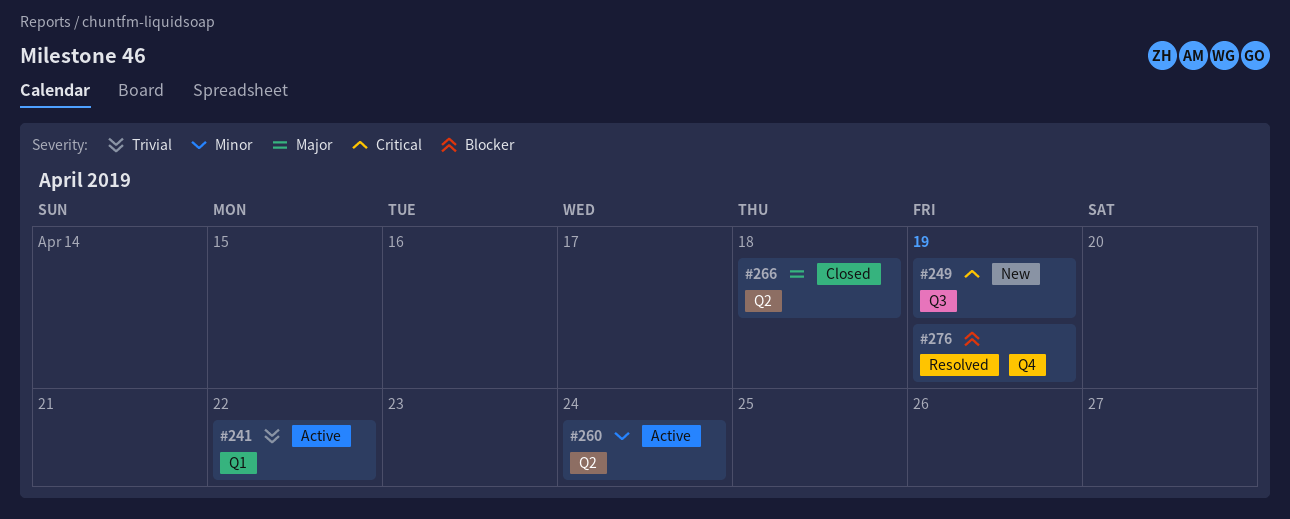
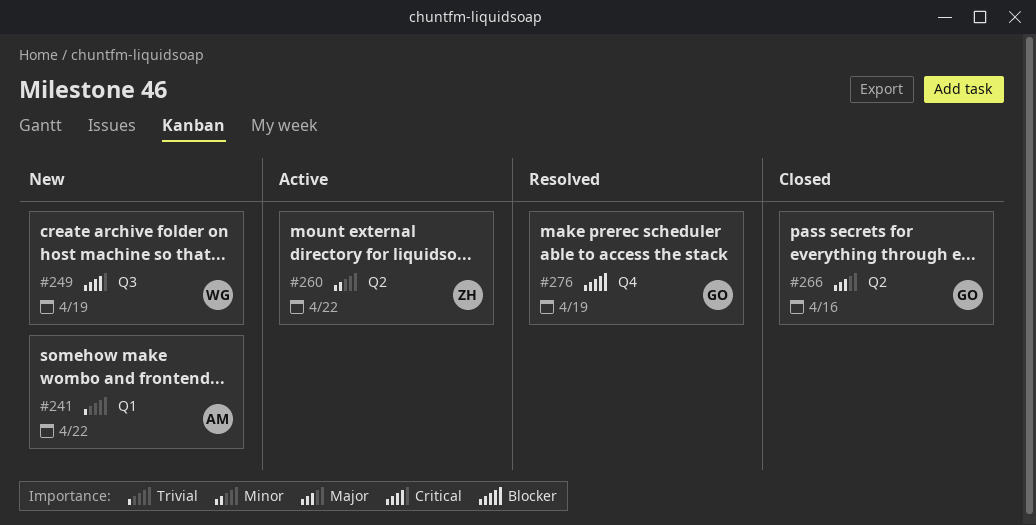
#241, status: Active -> New
#260, due: Apr 24 -> Apr 22
#266, due: Apr 18 -> Apr 16

